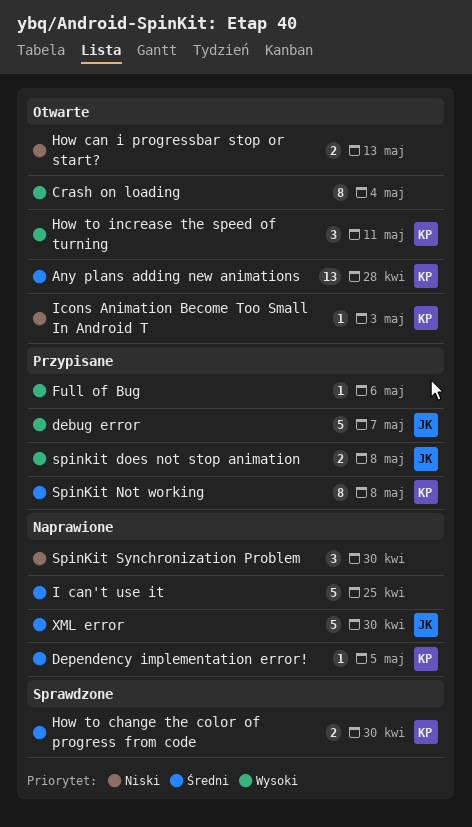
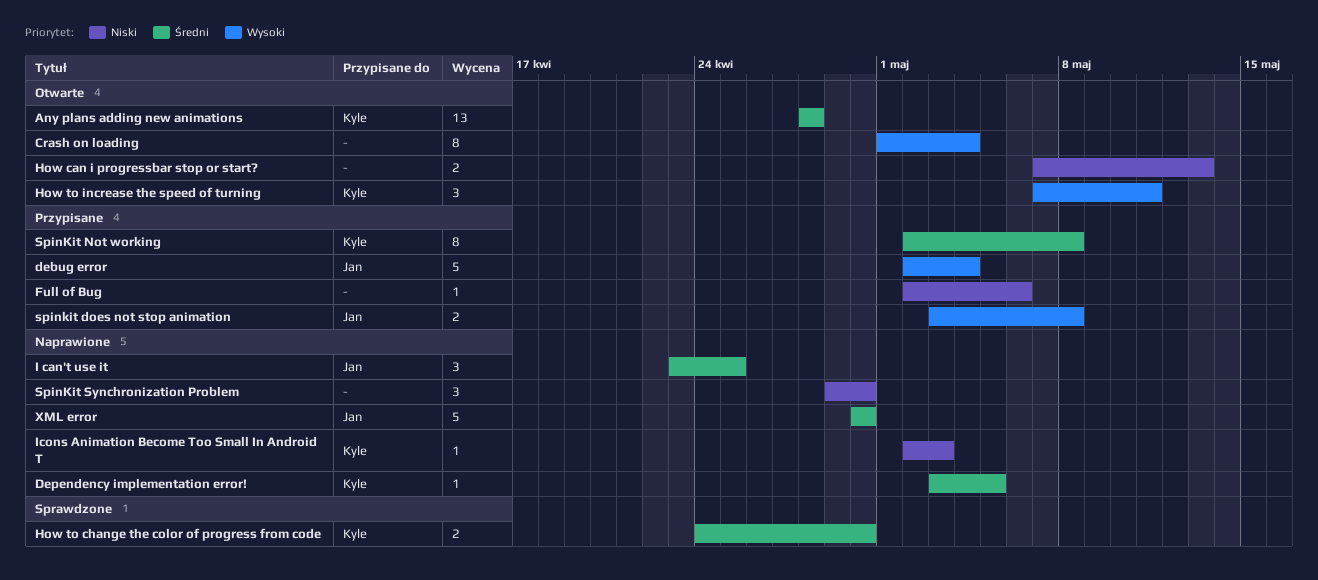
debug error, due: May 7 -> May 4
Full of Bug, priority: Wysoki -> Niski
I can't use it, owner: none -> Jan
I can't use it, estimate: 5 -> 3
Icons Animation Become Too Small In Android T, status: Otwarte -> Naprawione

